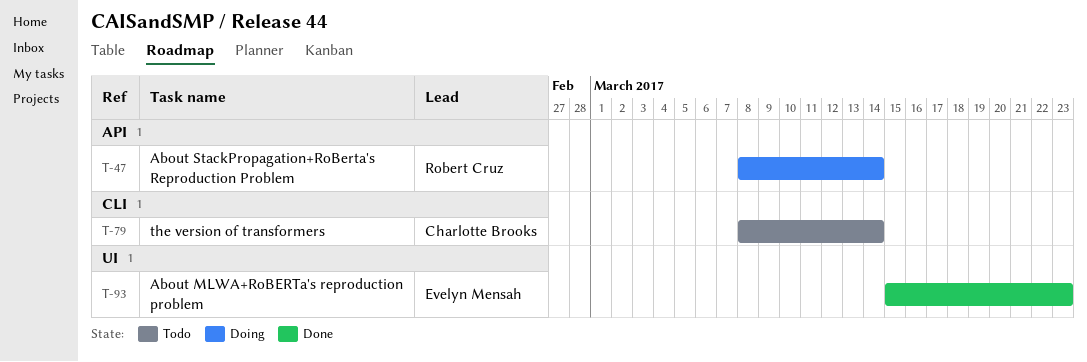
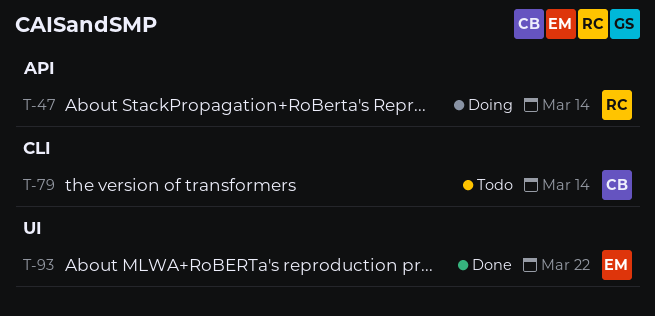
T-93, due: Mar 23 -> Mar 22

